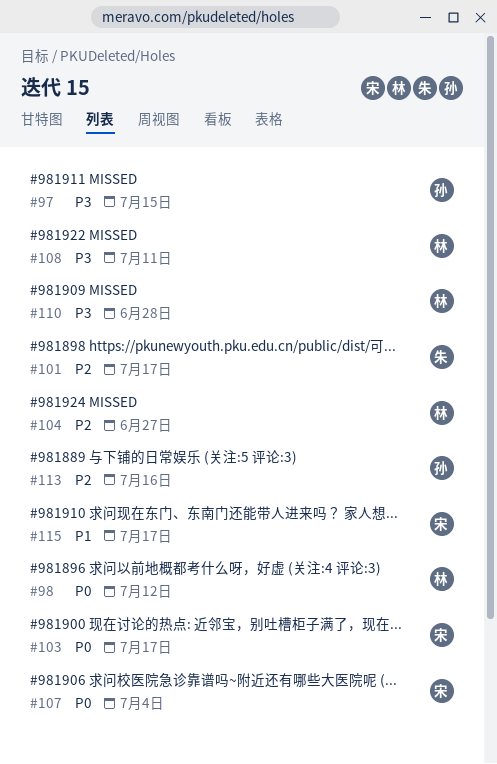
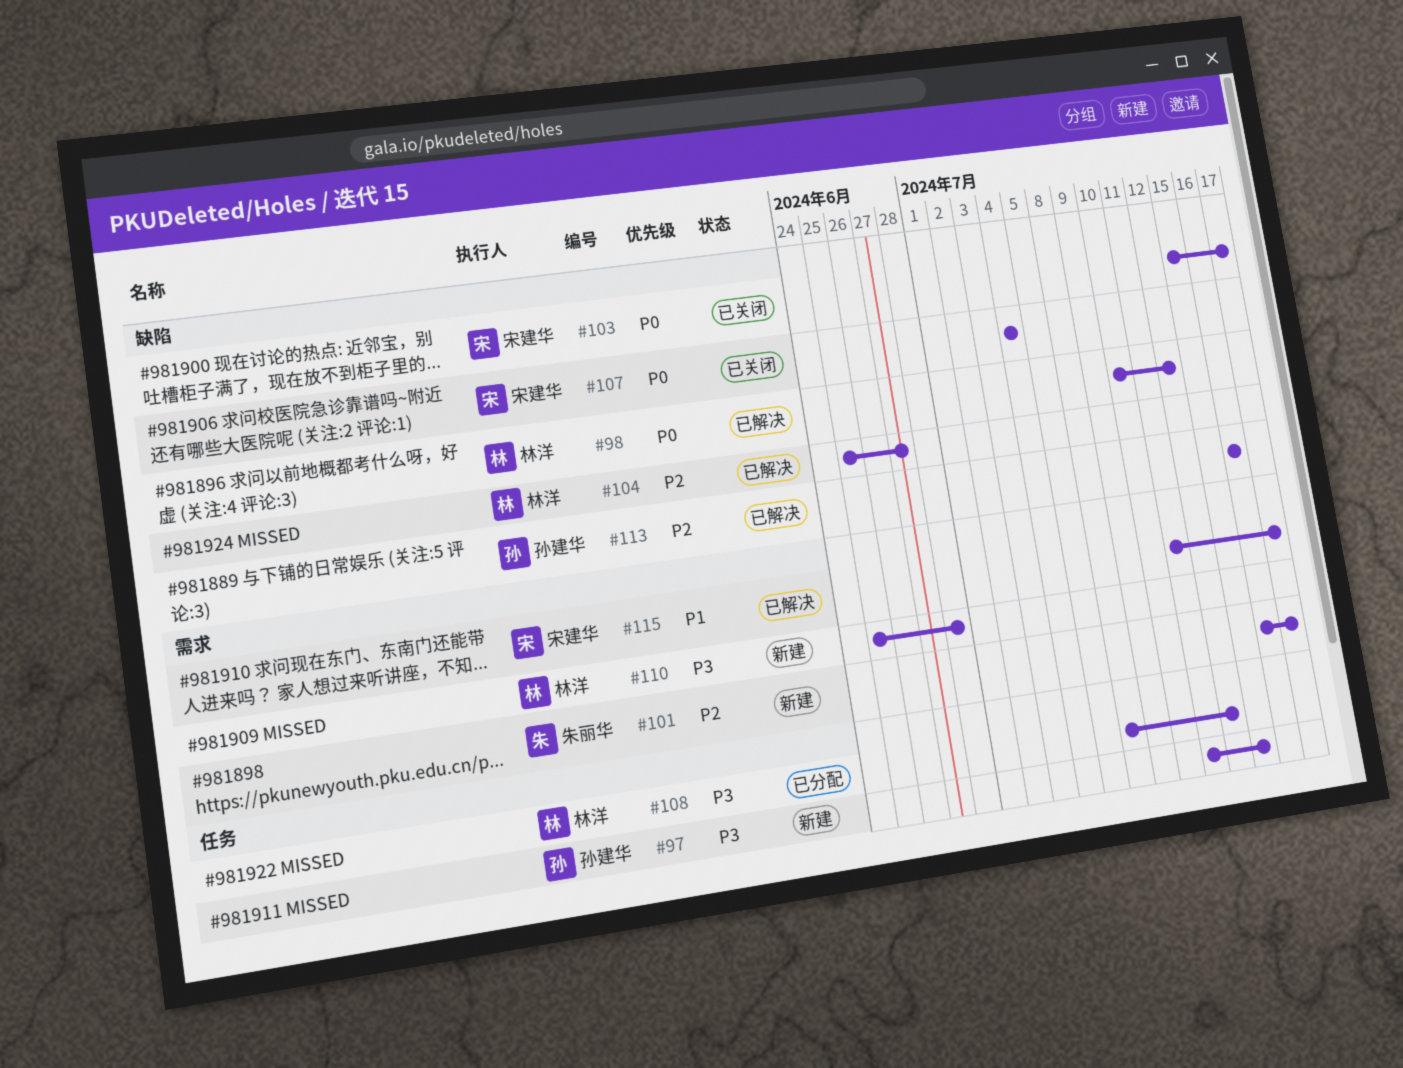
#108, due: Jul 11 -> Jul 12

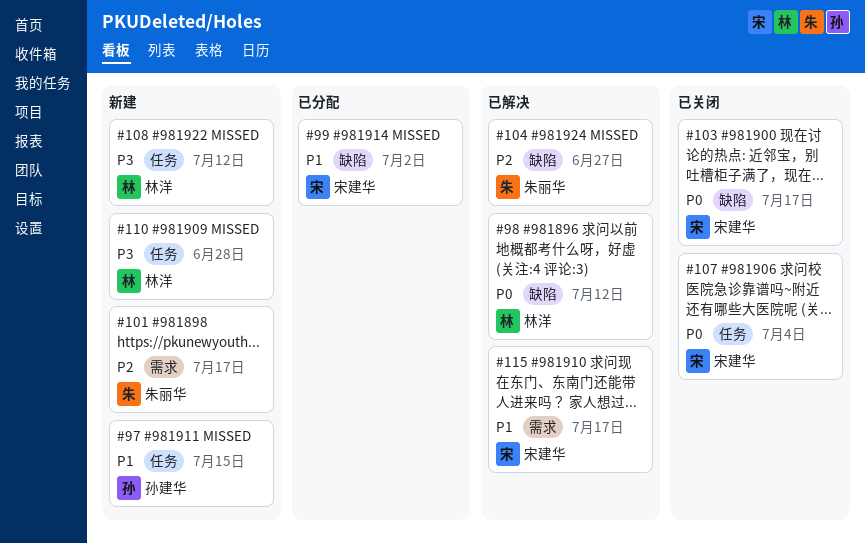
#97, priority: P3 -> P1
#99: none -> present
#104, owner: 林洋 -> 朱丽华
#107, label: 缺陷 -> 任务
#108, status: 已分配 -> 新建
#110, label: 需求 -> 任务
#113: present -> none

